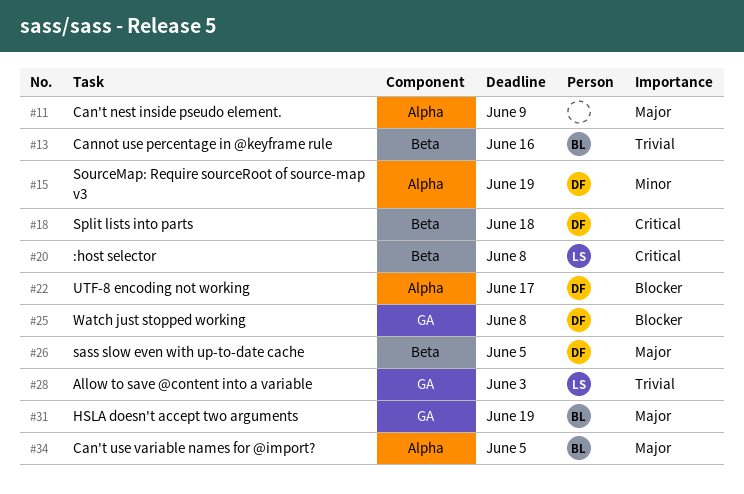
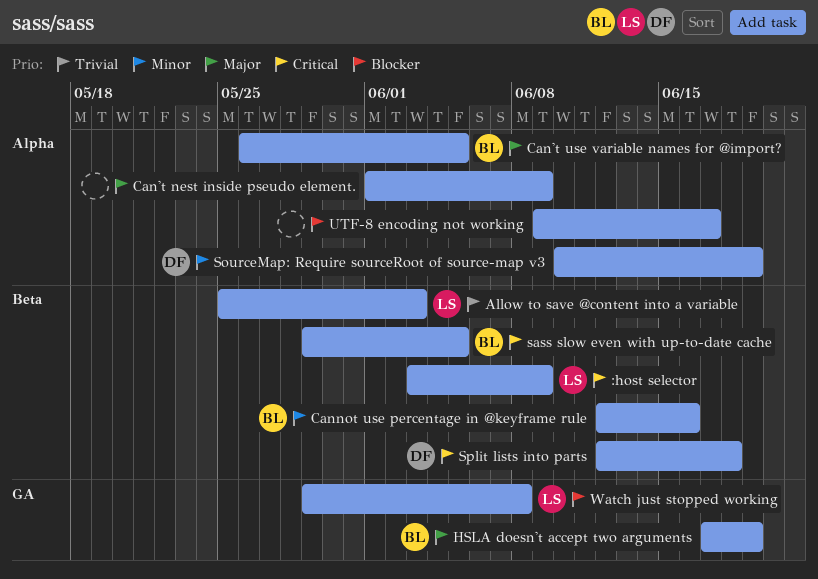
:host selector, due: Jun 8 -> Jun 9
Allow to save @content into a variable, label: GA -> Beta
Cannot use percentage in @keyframe rule, priority: Trivial -> Minor
sass slow even with up-to-date cache, owner: DF -> BL
sass slow even with up-to-date cache, priority: Major -> Critical
UTF-8 encoding not working, owner: DF -> none
Watch just stopped working, owner: DF -> LS

